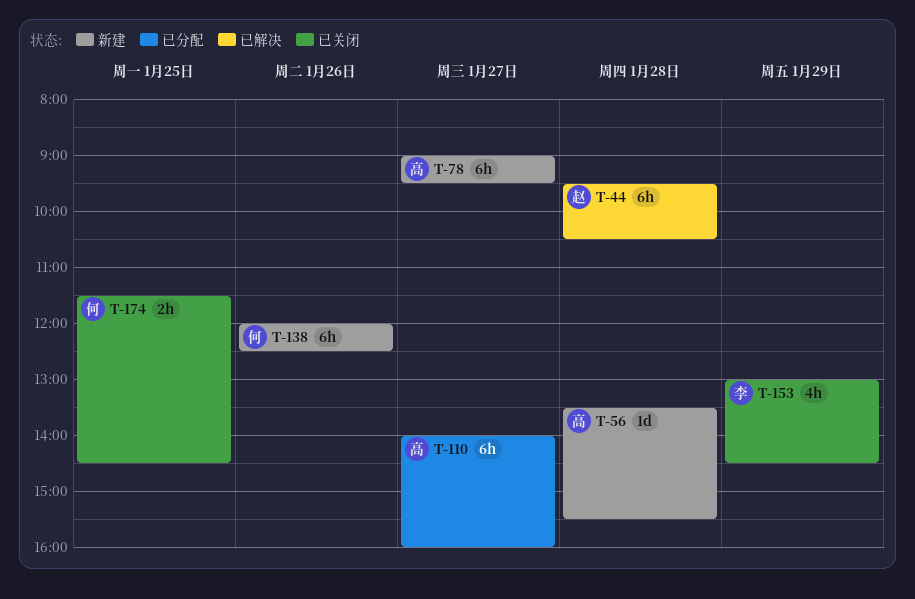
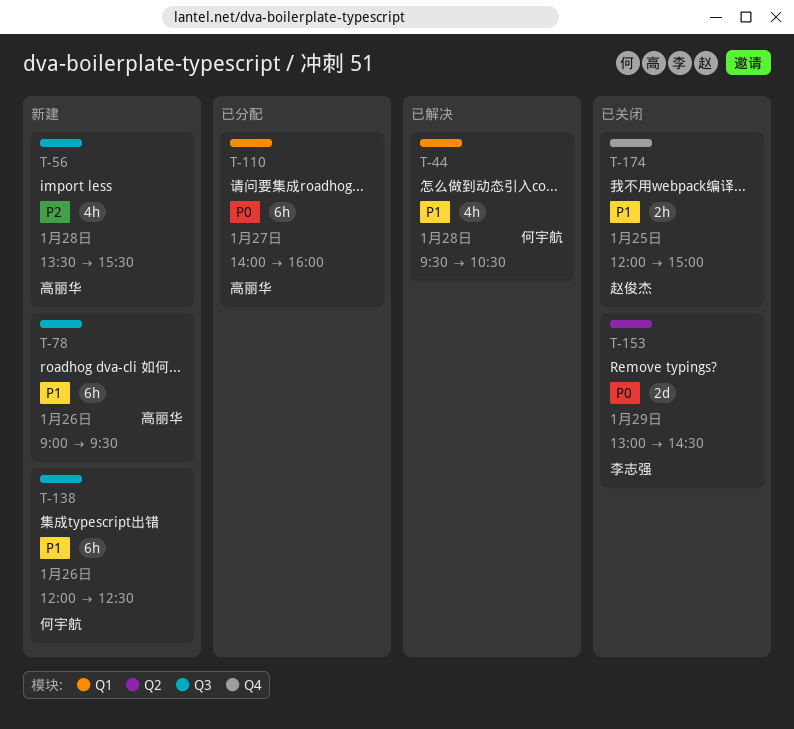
T-44, owner: 赵俊杰 -> 何宇航
T-44, estimate: 6h -> 4h
T-56, estimate: 1d -> 4h
T-78, day: Jan 27 -> Jan 26
T-153, estimate: 4h -> 2d
T-174, owner: 何宇航 -> 赵俊杰
T-174, begins: 11:30 -> 12:00
T-174, ends: 14:30 -> 15:00

